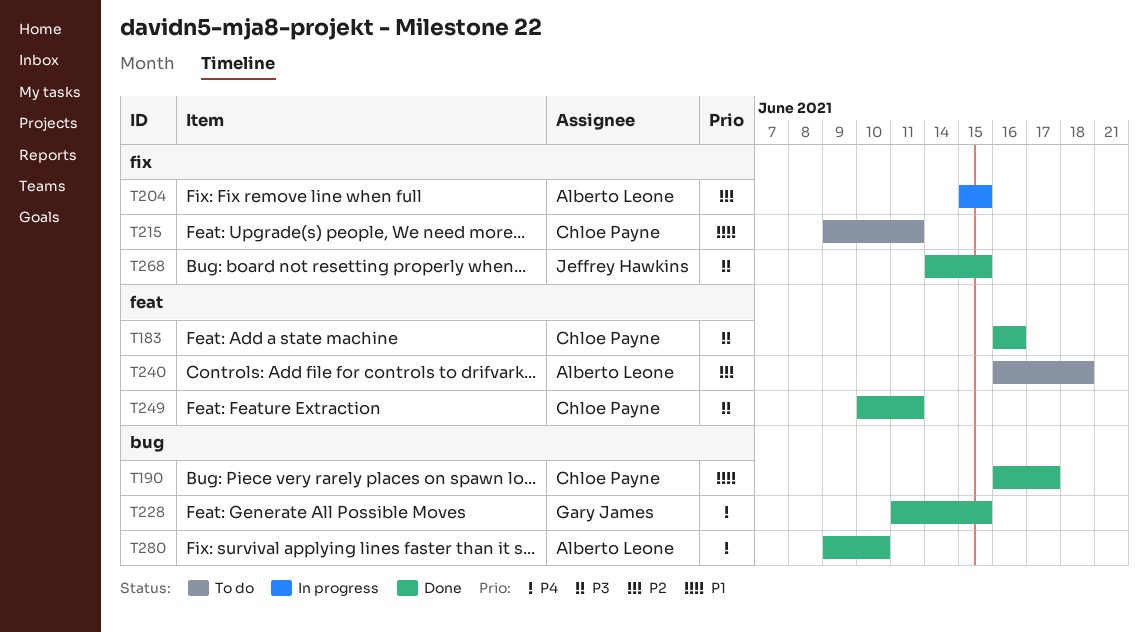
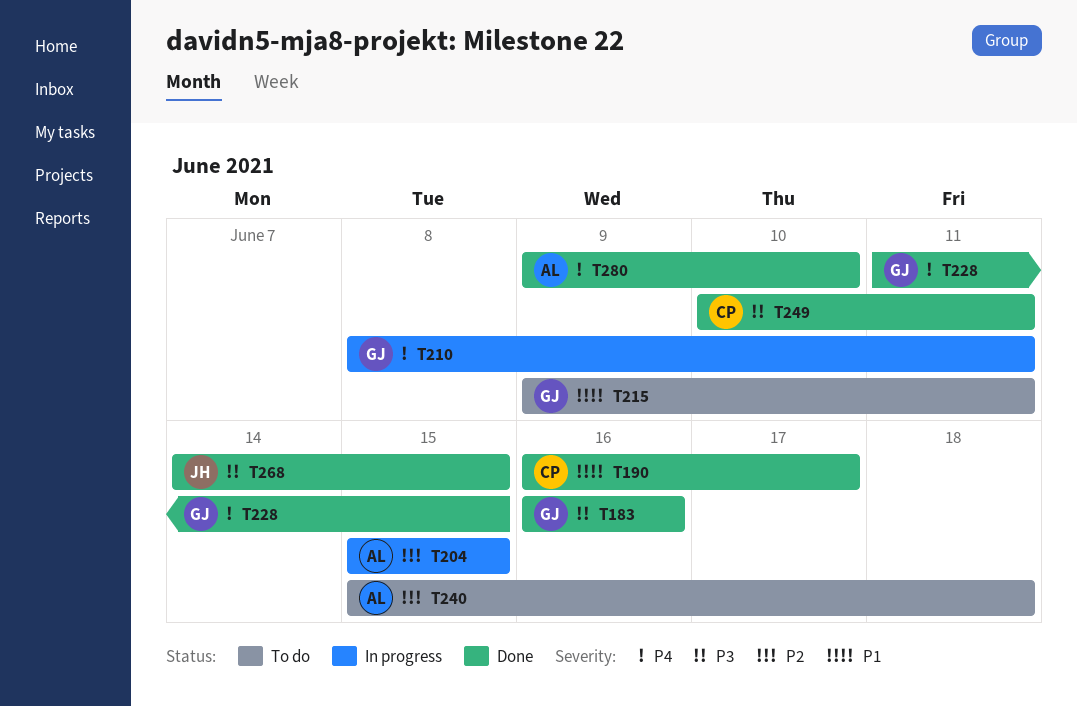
T183, owner: Chloe Payne -> Gary James
T210: none -> present
T215, owner: Chloe Payne -> Gary James
T240, start: Jun 16 -> Jun 15

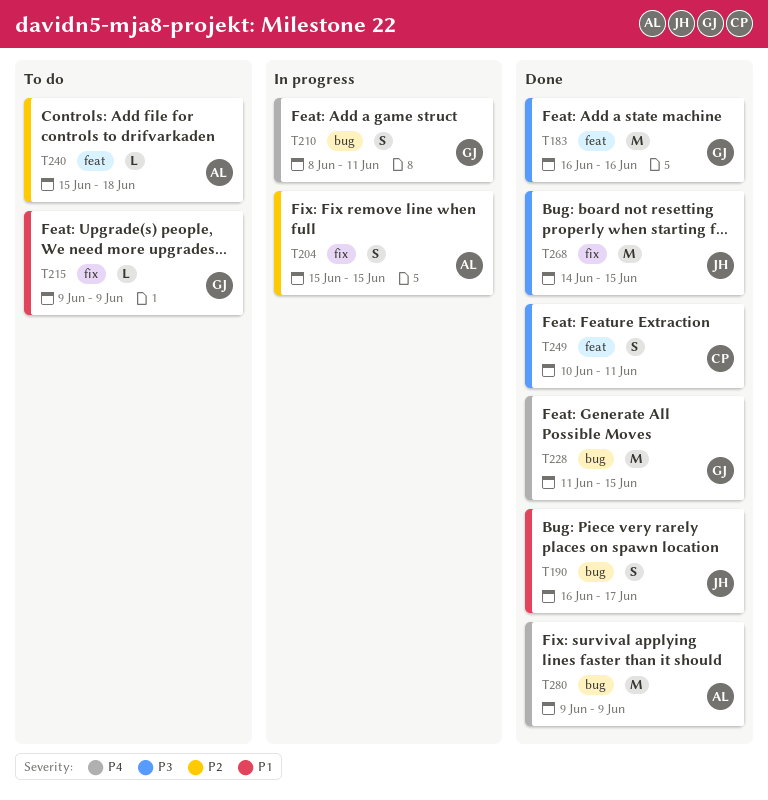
T190, owner: CP -> JH
T215, due: Jun 11 -> Jun 9
T280, due: Jun 10 -> Jun 9

